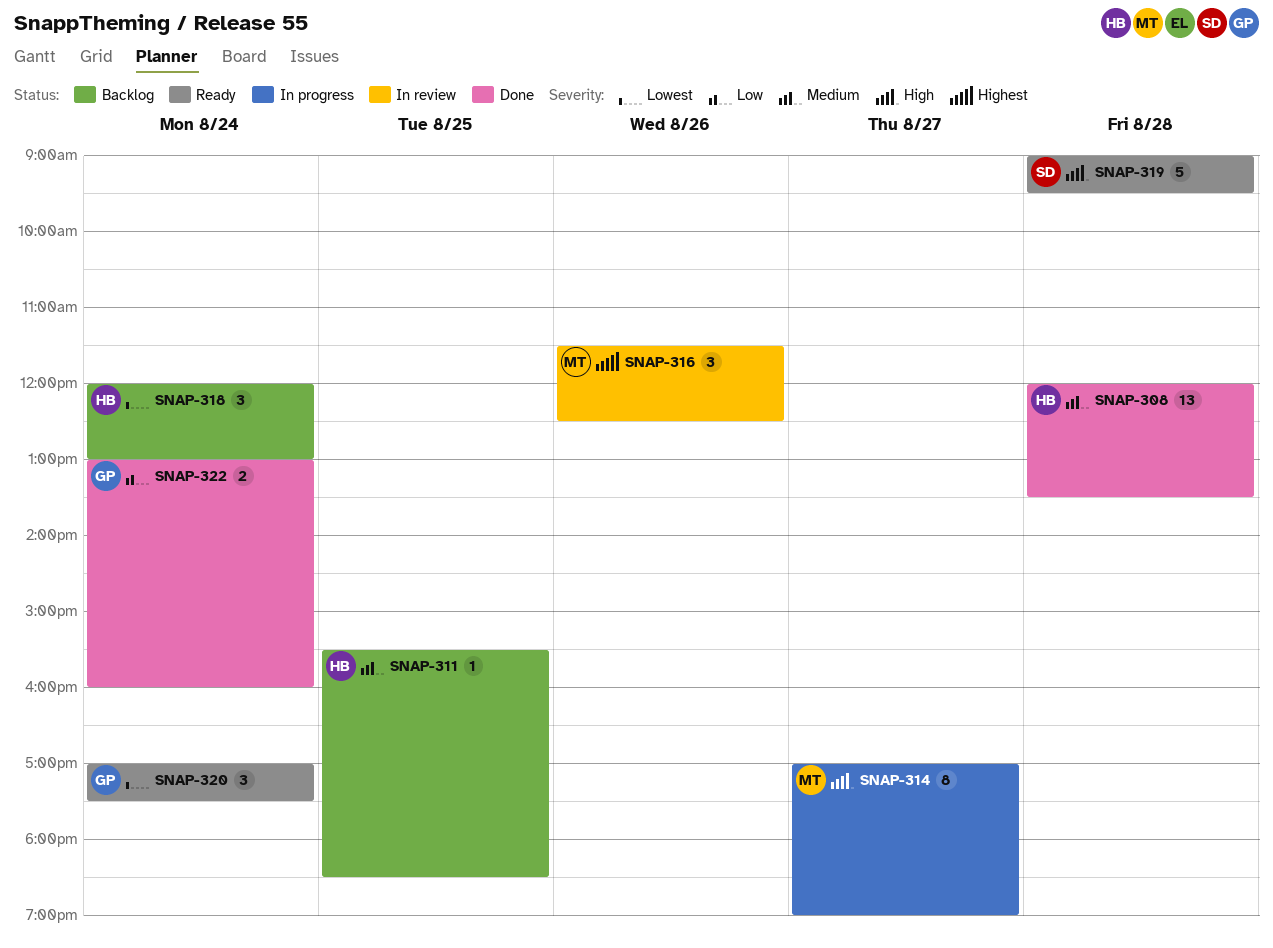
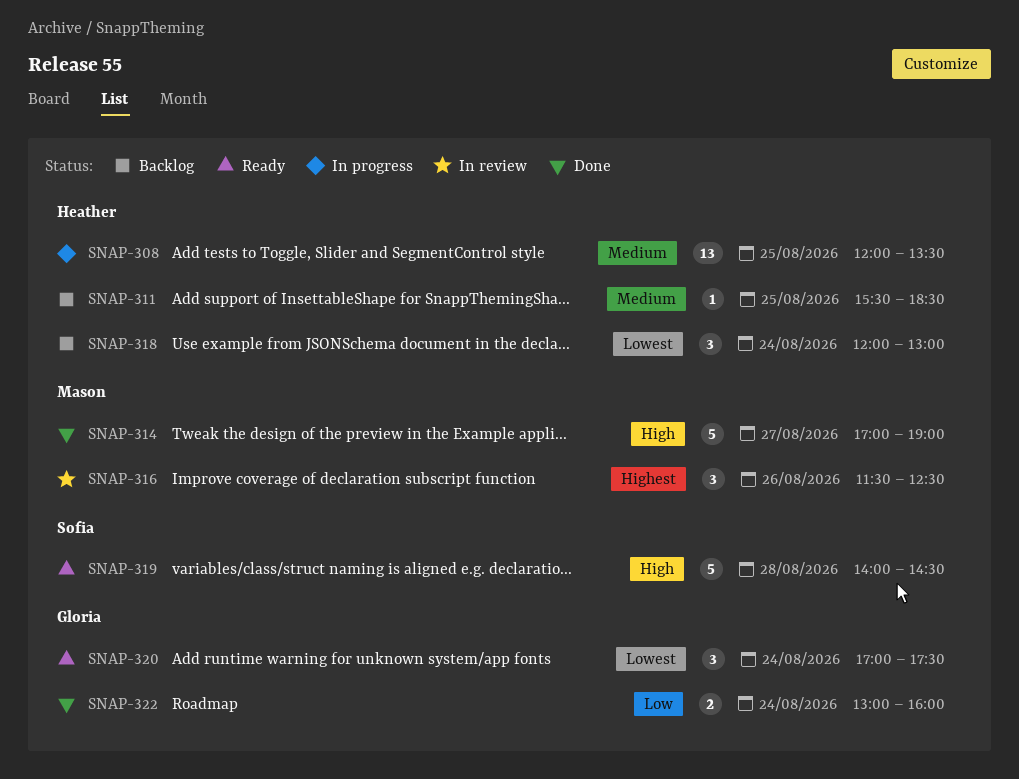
SNAP-308, status: Done -> In progress
SNAP-308, day: Aug 28 -> Aug 25
SNAP-314, status: In progress -> Done
SNAP-314, estimate: 8 -> 5
SNAP-319, begins: 09:00 -> 14:00
SNAP-319, ends: 09:30 -> 14:30

